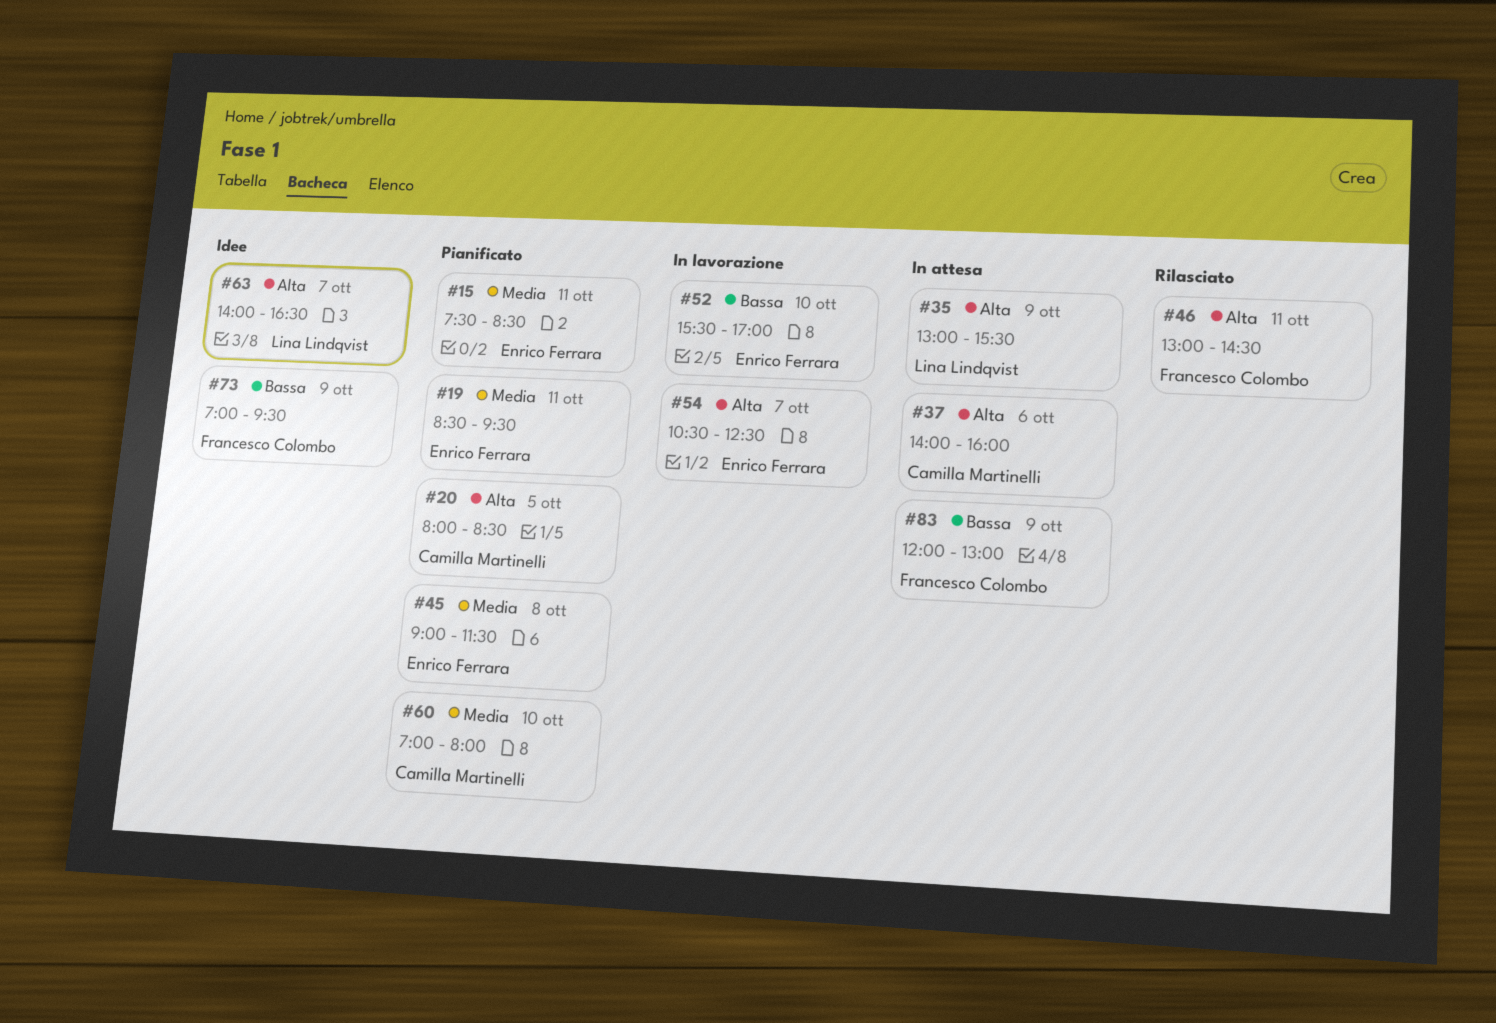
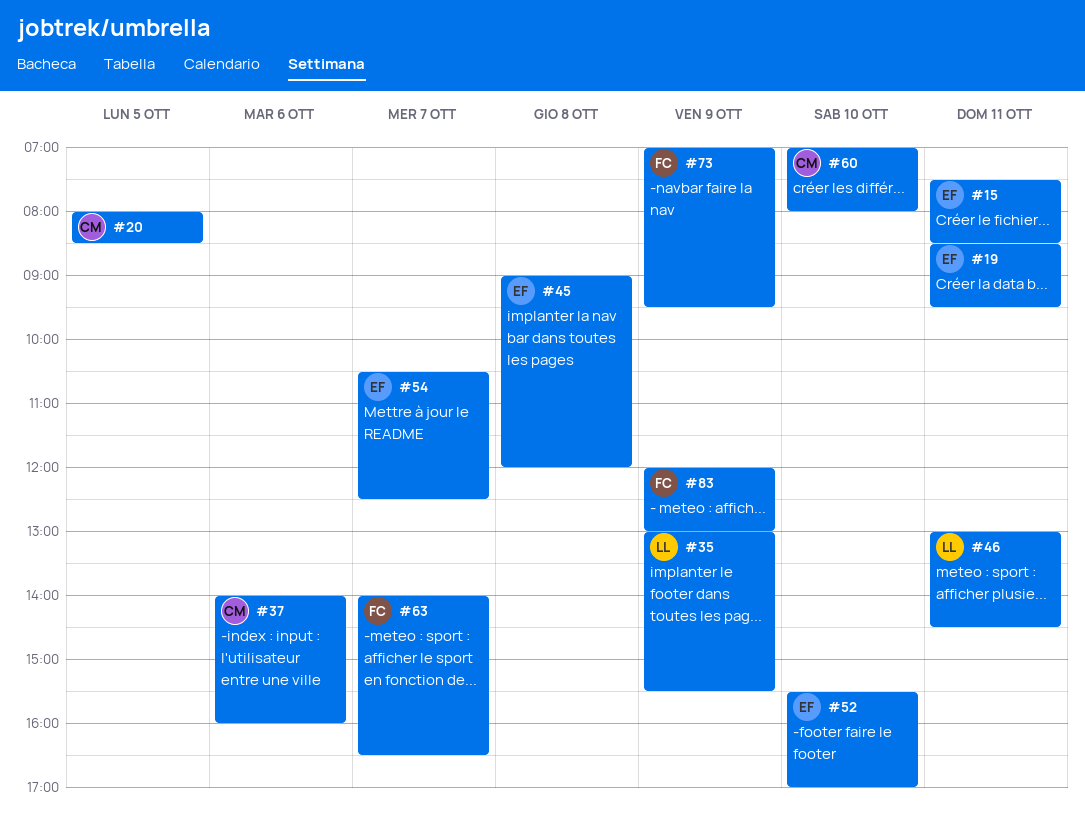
#45, ends: 11:30 -> 12:00
#46, owner: Francesco Colombo -> Lina Lindqvist
#63, owner: Lina Lindqvist -> Francesco Colombo

